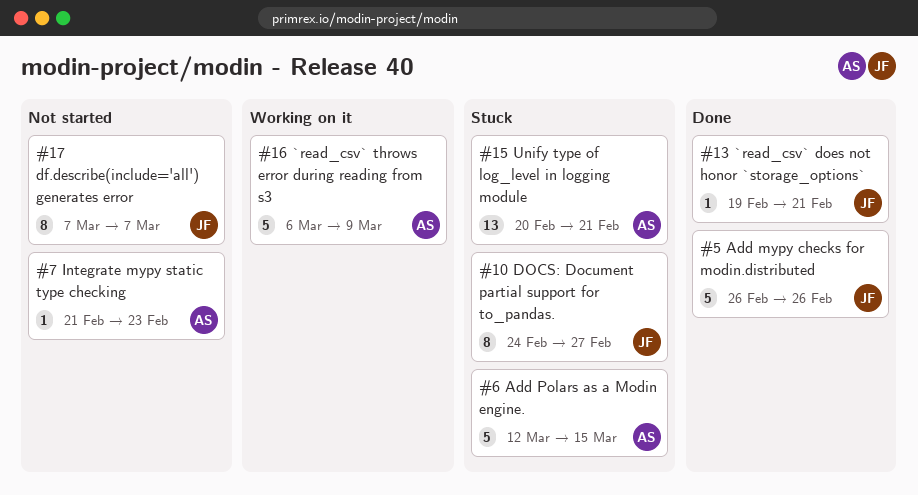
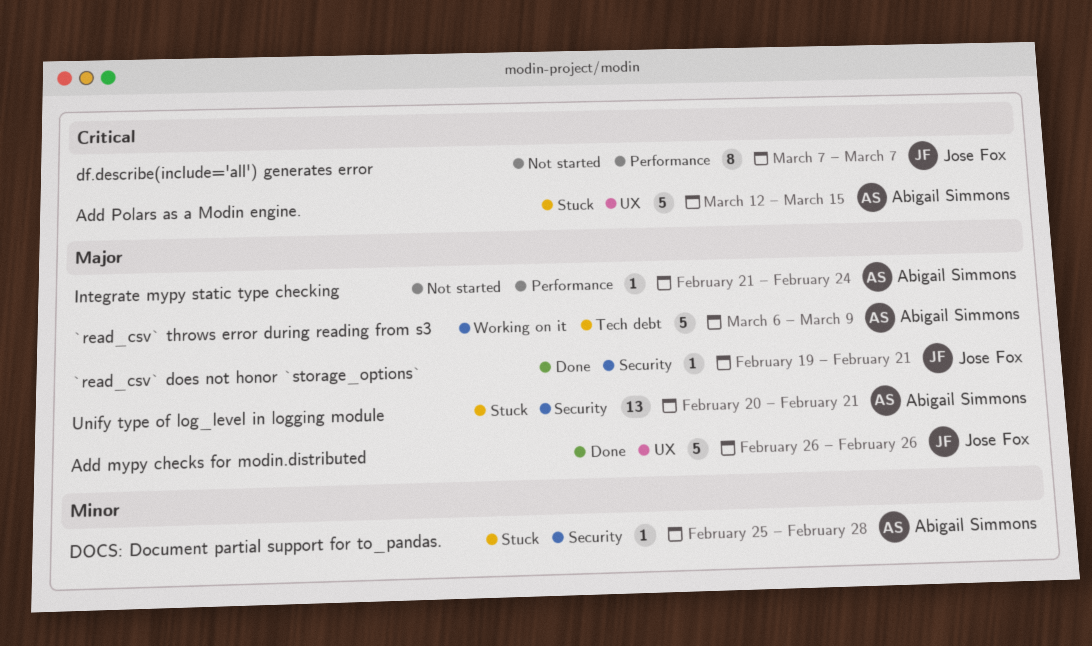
DOCS: Document partial support for to_pandas., owner: Jose Fox -> Abigail Simmons
DOCS: Document partial support for to_pandas., estimate: 8 -> 1
DOCS: Document partial support for to_pandas., start: Feb 24 -> Feb 25
DOCS: Document partial support for to_pandas., due: Feb 27 -> Feb 28
Integrate mypy static type checking, due: Feb 23 -> Feb 24

